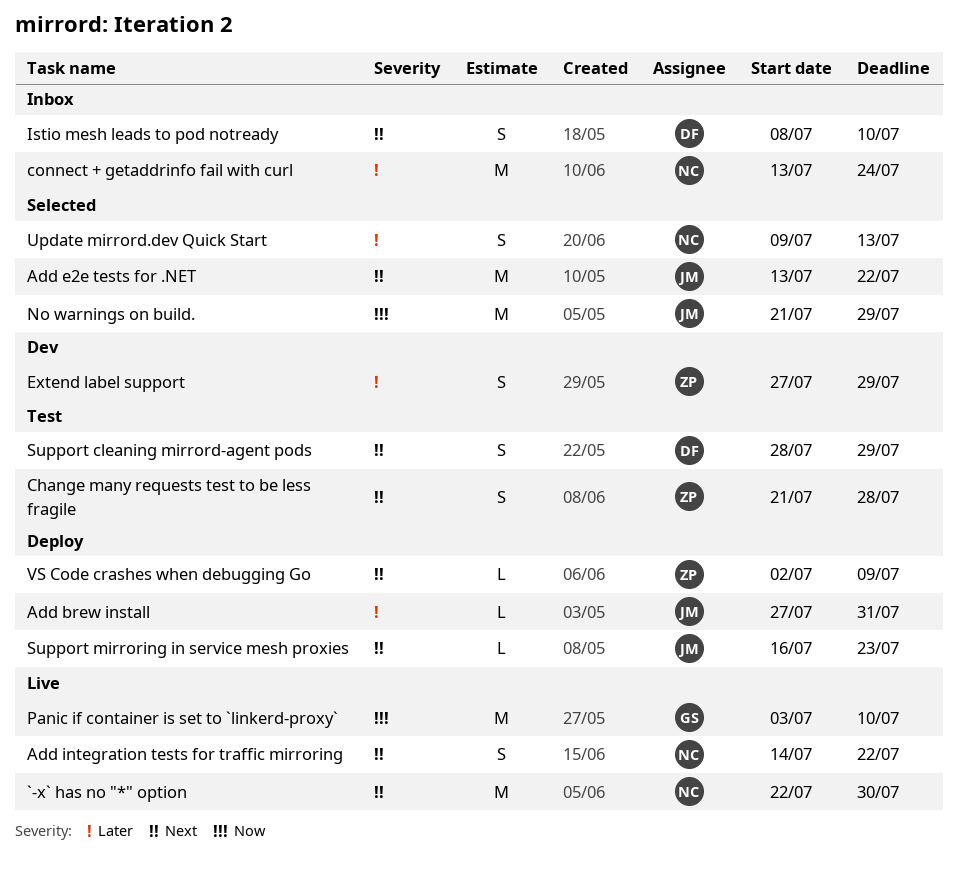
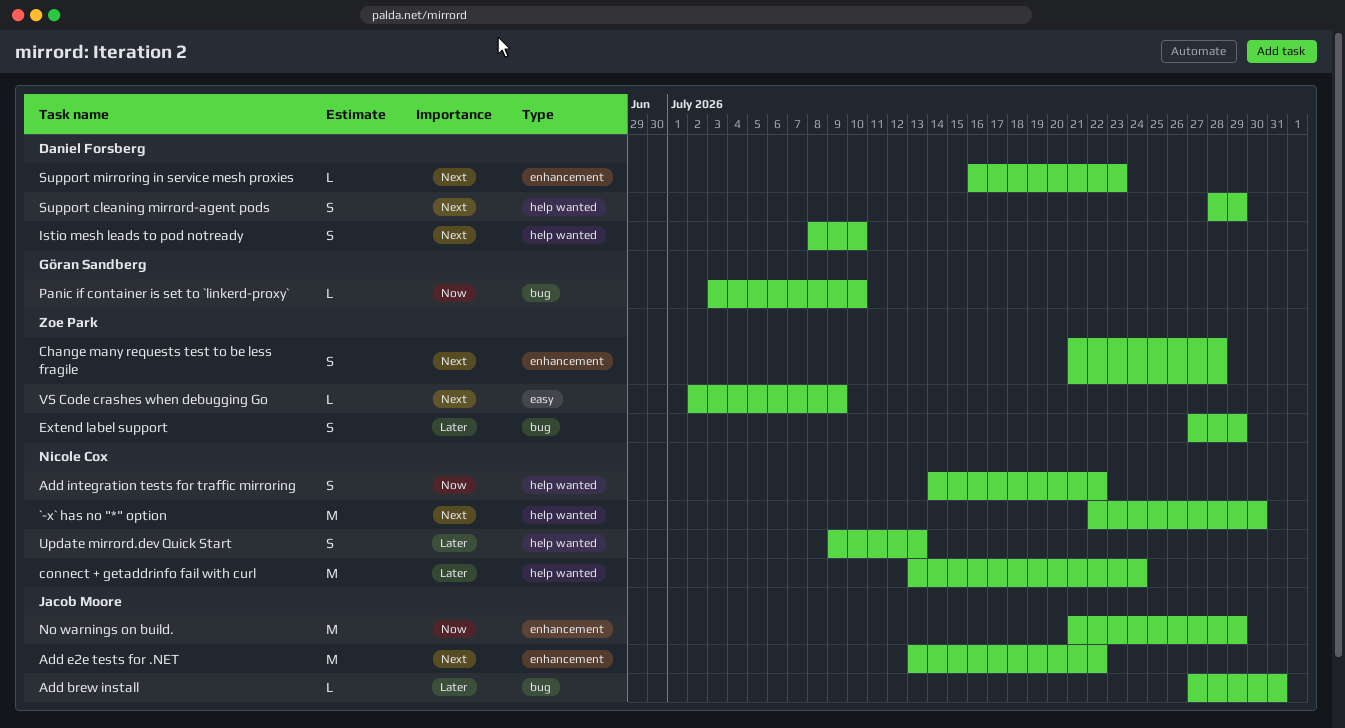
Add integration tests for traffic mirroring, priority: Next -> Now
Panic if container is set to `linkerd-proxy`, estimate: M -> L
Support mirroring in service mesh proxies, owner: Jacob Moore -> Daniel Forsberg

